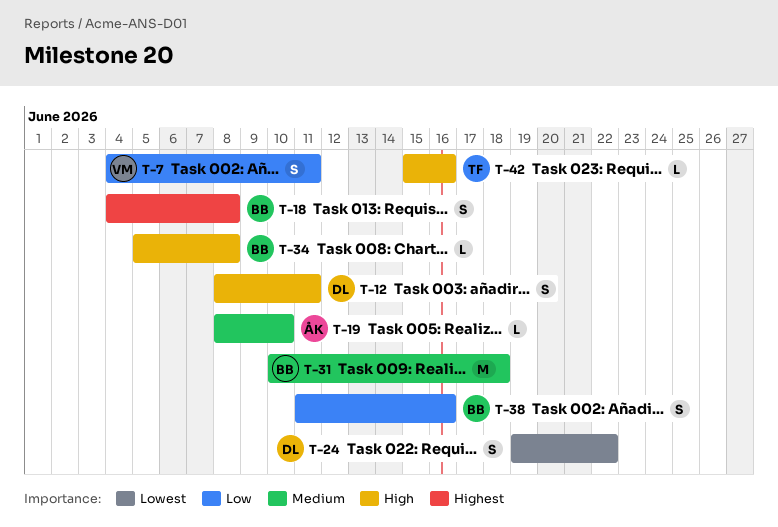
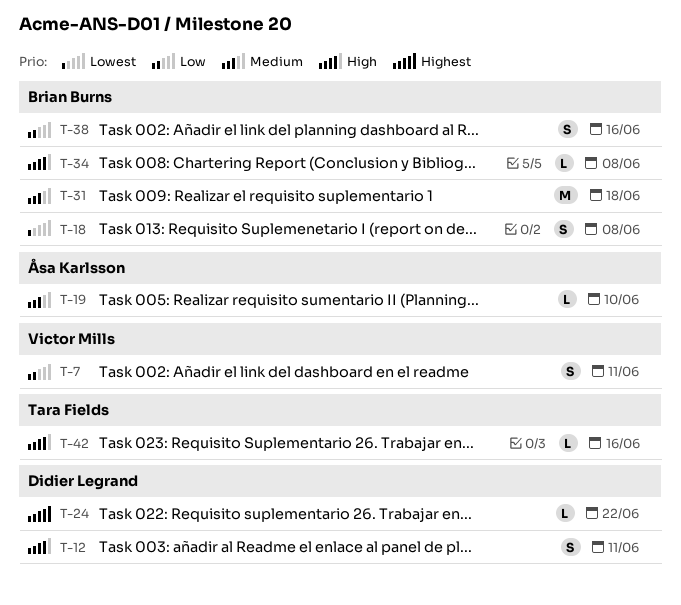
T-18, priority: Highest -> Lowest
T-24, priority: Lowest -> Highest
T-24, estimate: S -> L

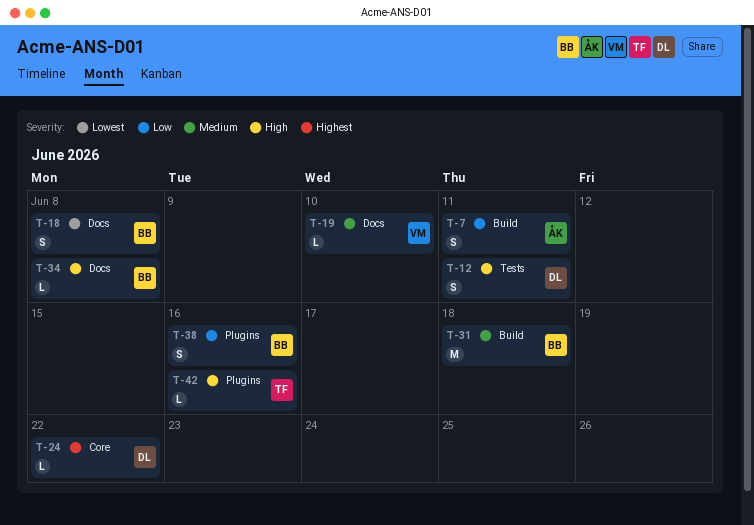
T-7, owner: Victor Mills -> Åsa Karlsson
T-19, owner: Åsa Karlsson -> Victor Mills

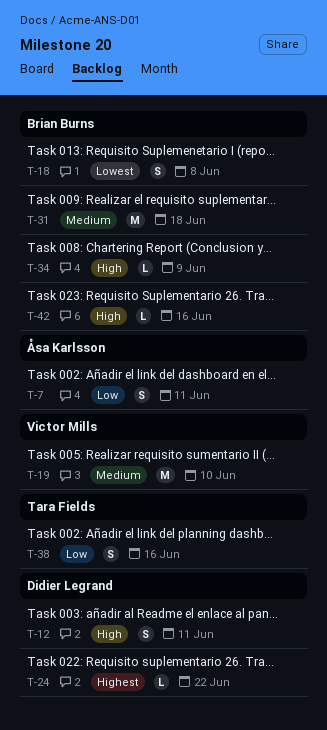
T-19, estimate: L -> M
T-34, due: Jun 8 -> Jun 9
T-38, owner: Brian Burns -> Tara Fields
T-42, owner: Tara Fields -> Brian Burns

